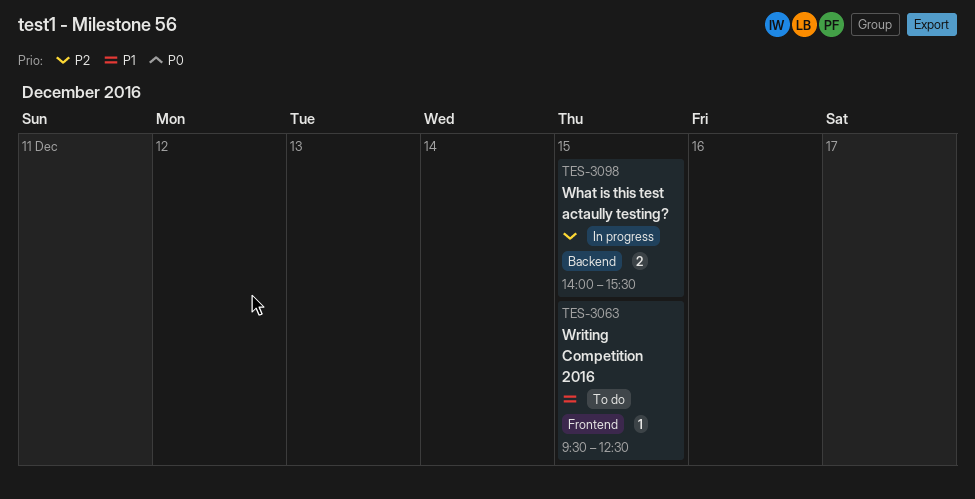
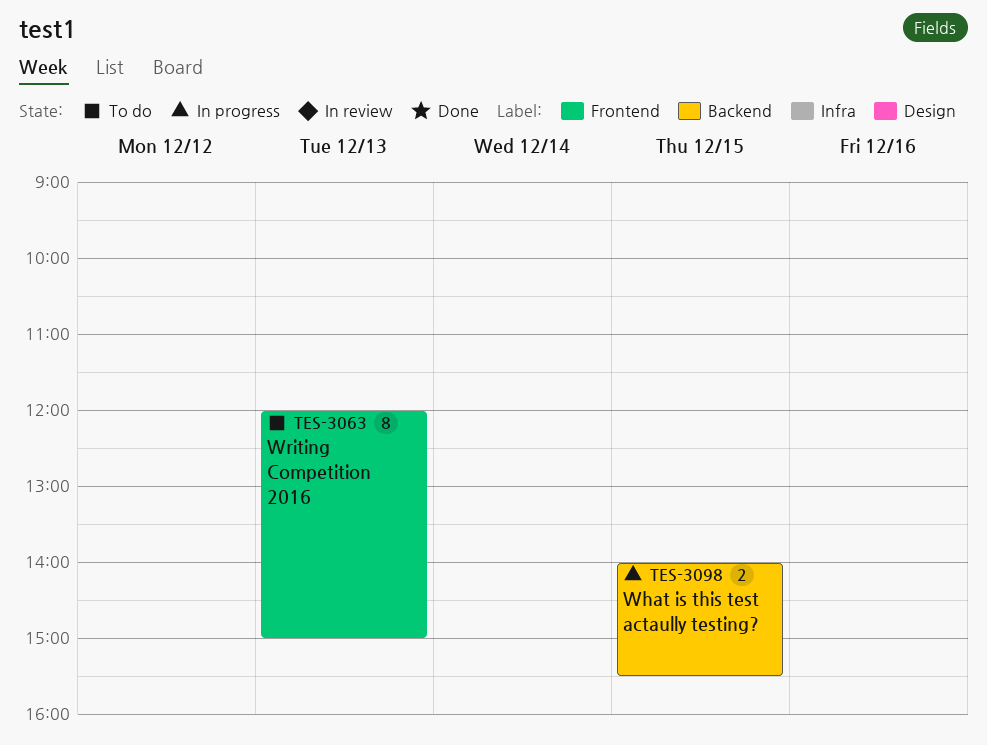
TES-3063, estimate: 1 -> 8
TES-3063, day: Dec 15 -> Dec 13
TES-3063, begins: 09:30 -> 12:00
TES-3063, ends: 12:30 -> 15:00

